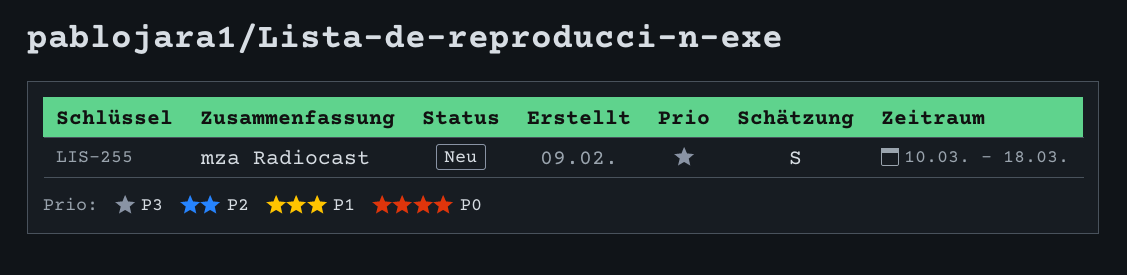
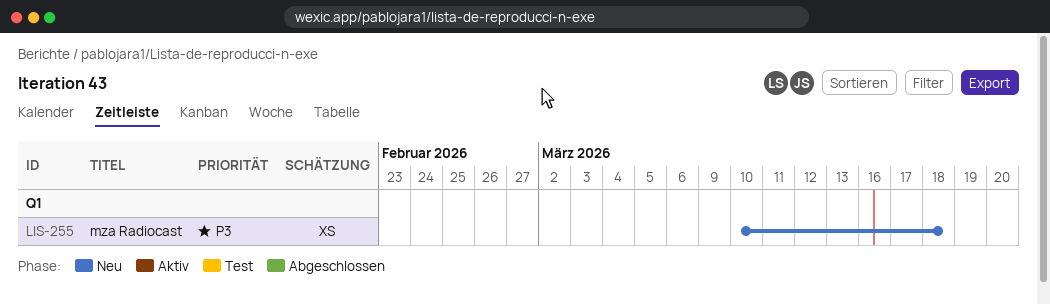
LIS-255, estimate: S -> XS

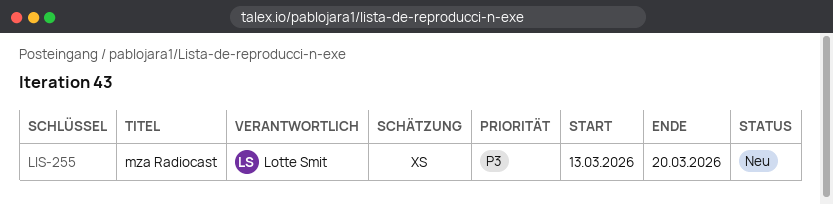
LIS-255, start: Mar 10 -> Mar 13
LIS-255, due: Mar 18 -> Mar 20

